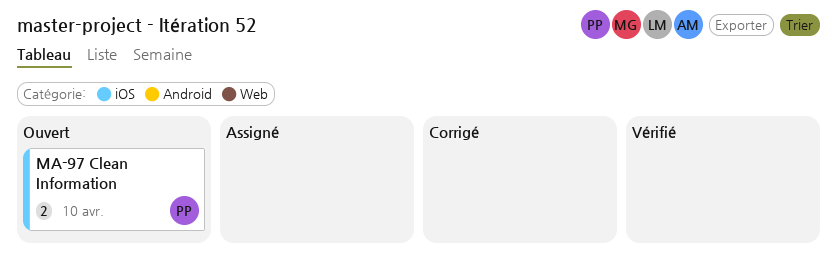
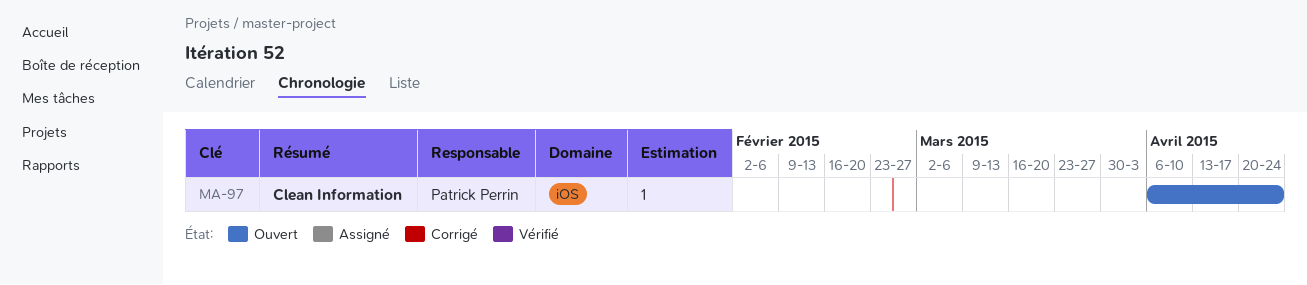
MA-97, estimate: 2 -> 1
MA-97, due: Apr 10 -> Apr 24

